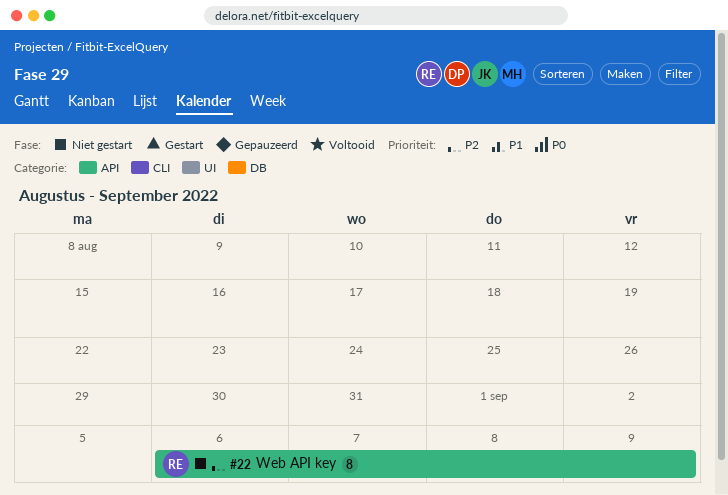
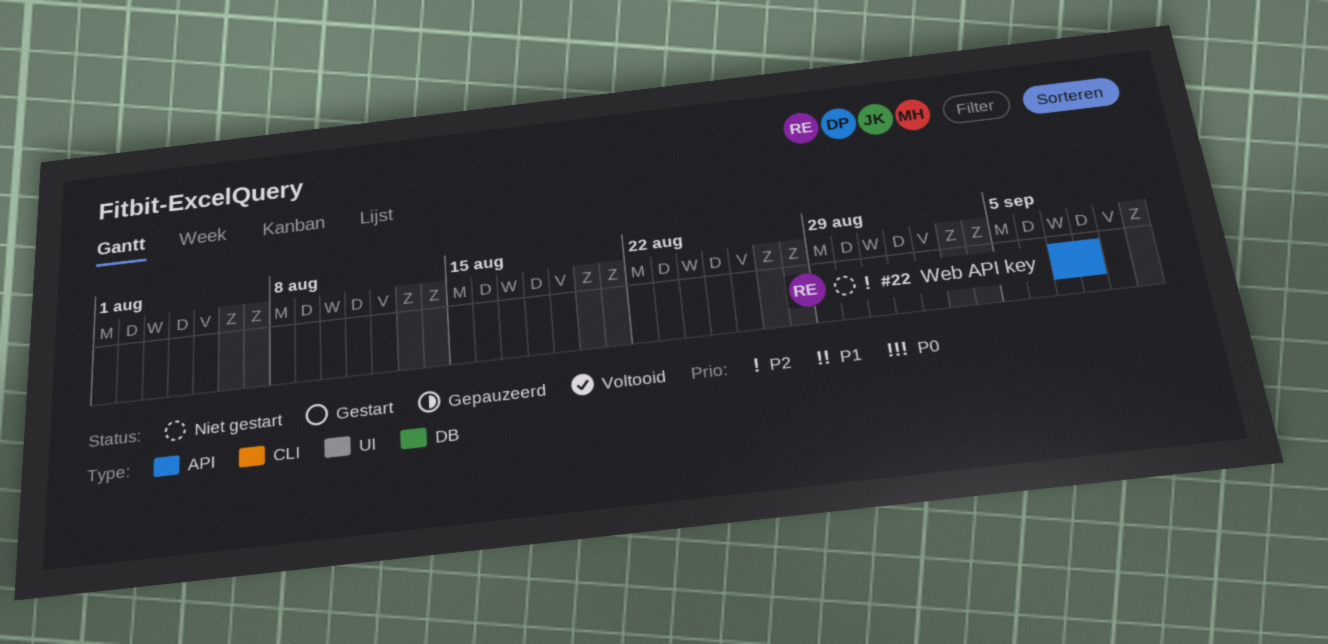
#22, start: Sep 6 -> Sep 7
#22, due: Sep 9 -> Sep 8

